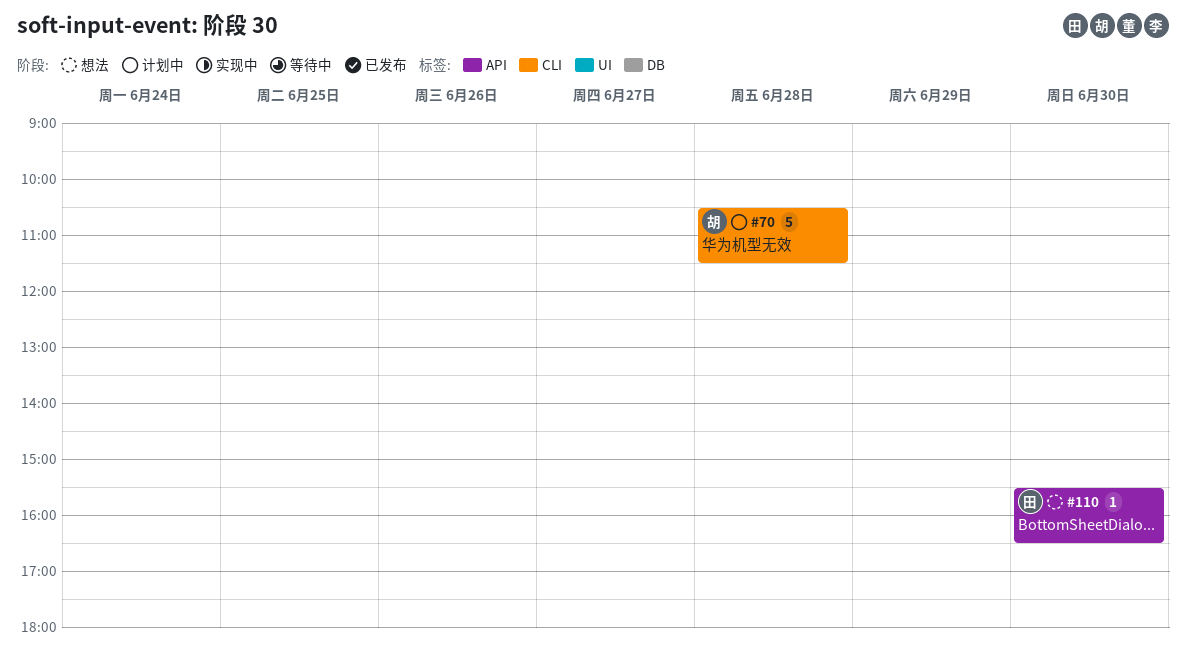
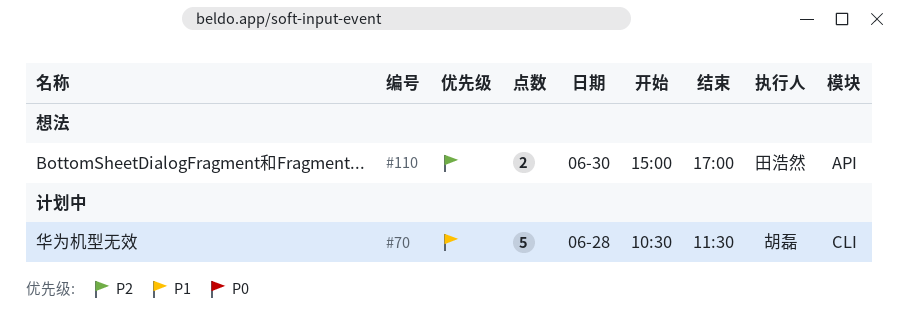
#110, estimate: 1 -> 2
#110, begins: 15:30 -> 15:00
#110, ends: 16:30 -> 17:00

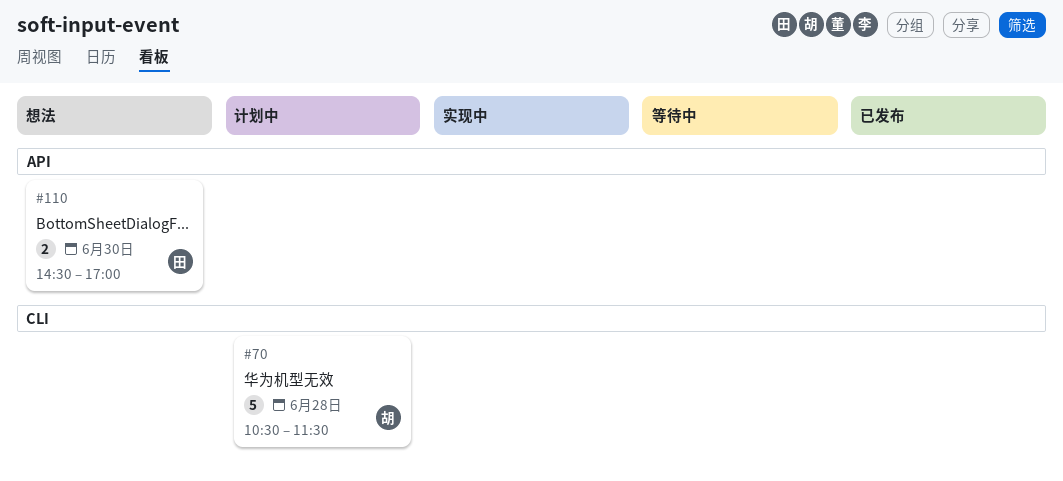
#110, begins: 15:00 -> 14:30

